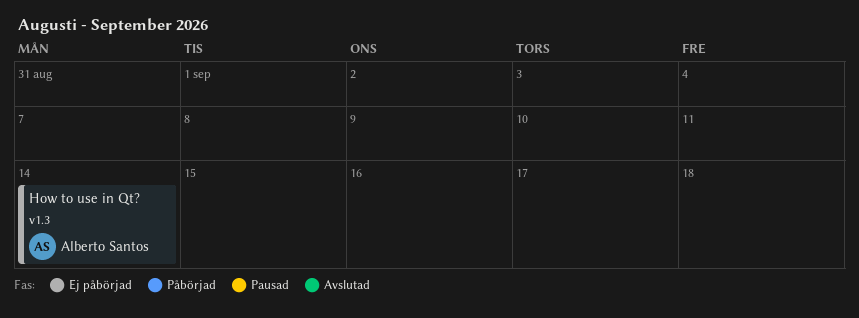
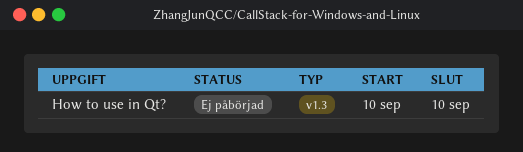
How to use in Qt?, due: Sep 14 -> Sep 10

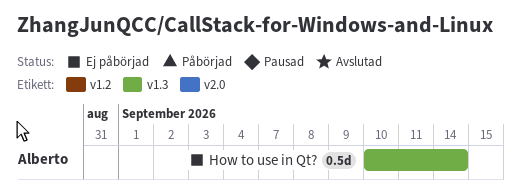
How to use in Qt?, due: Sep 10 -> Sep 14

